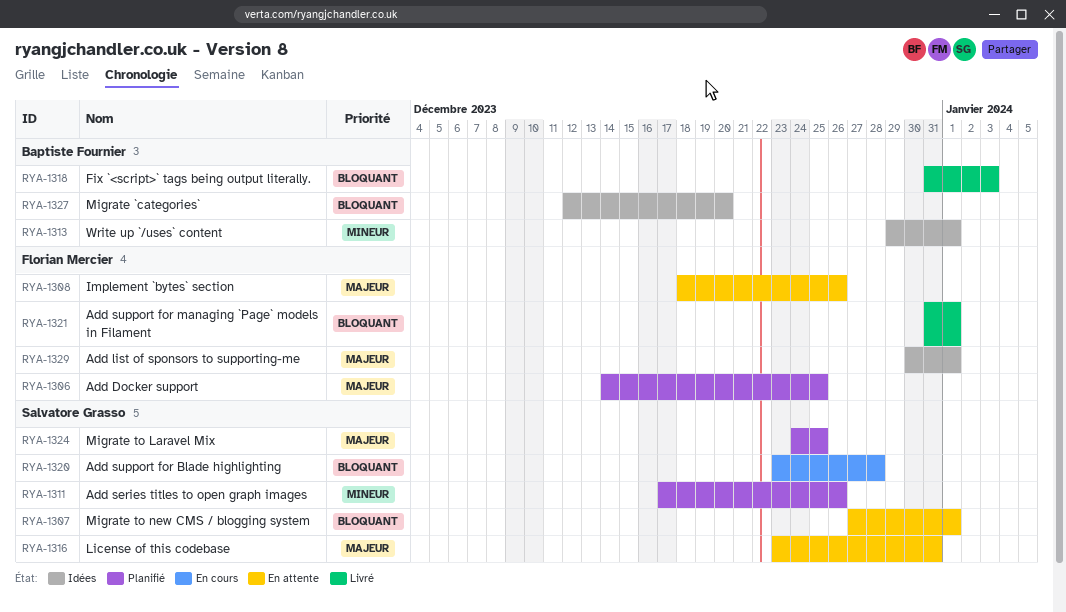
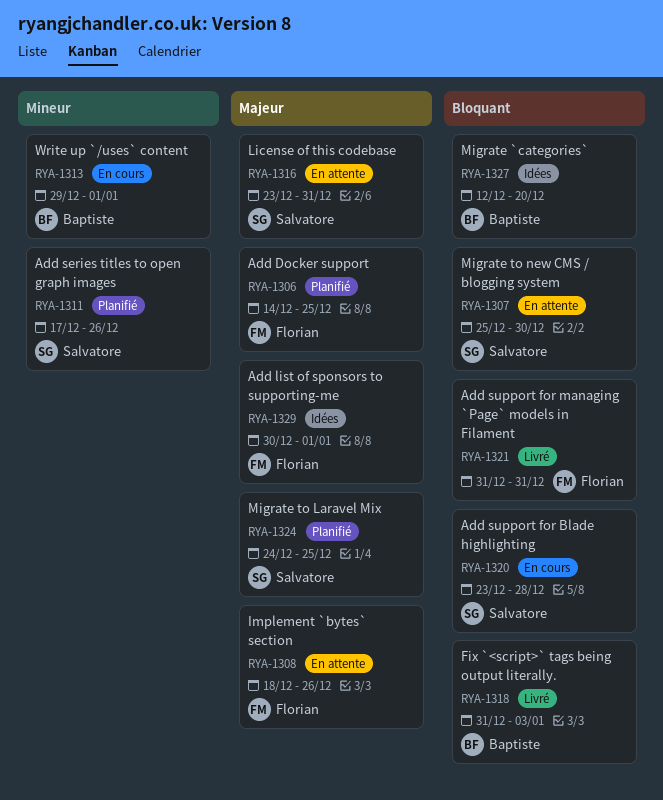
RYA-1307, start: Dec 27 -> Dec 25
RYA-1307, due: Jan 1 -> Dec 30
RYA-1313, status: Idées -> En cours
RYA-1321, due: Jan 1 -> Dec 31

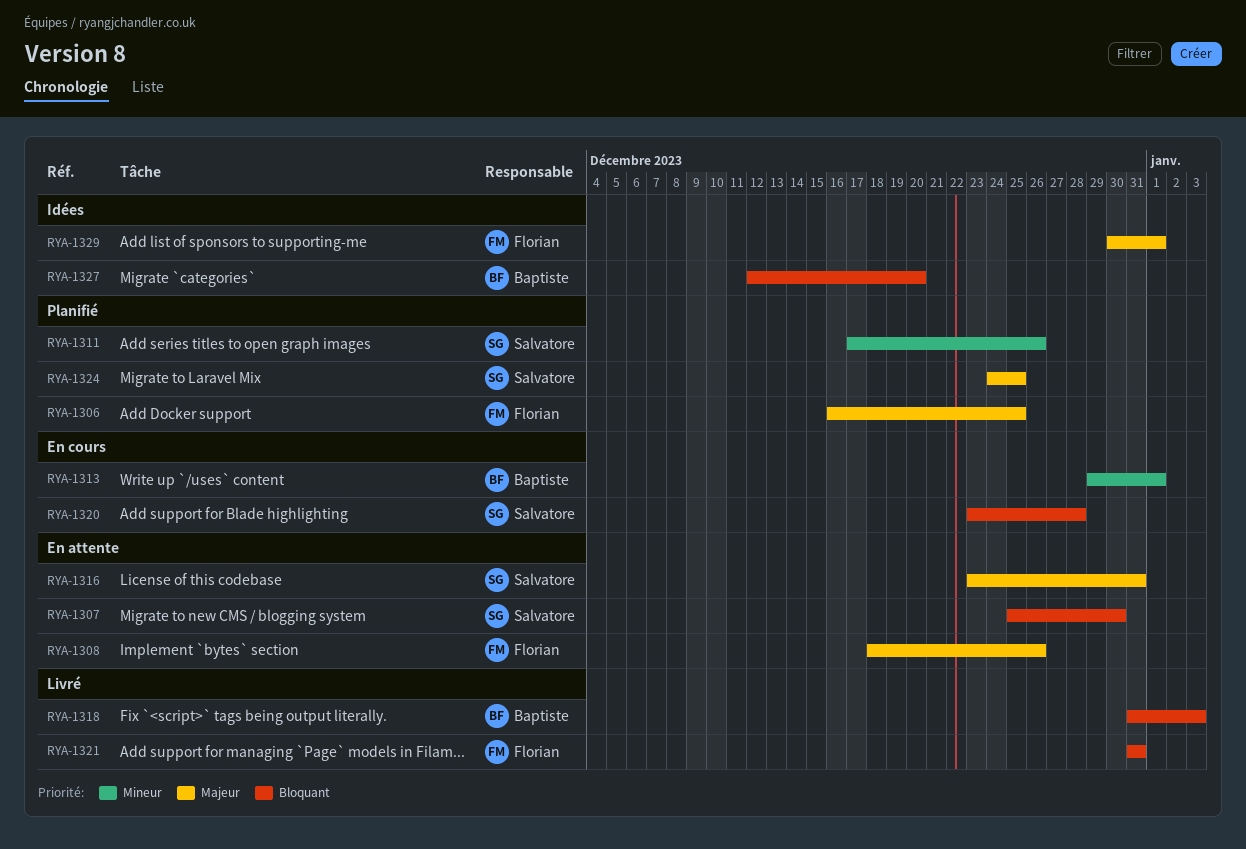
RYA-1306, start: Dec 14 -> Dec 16

